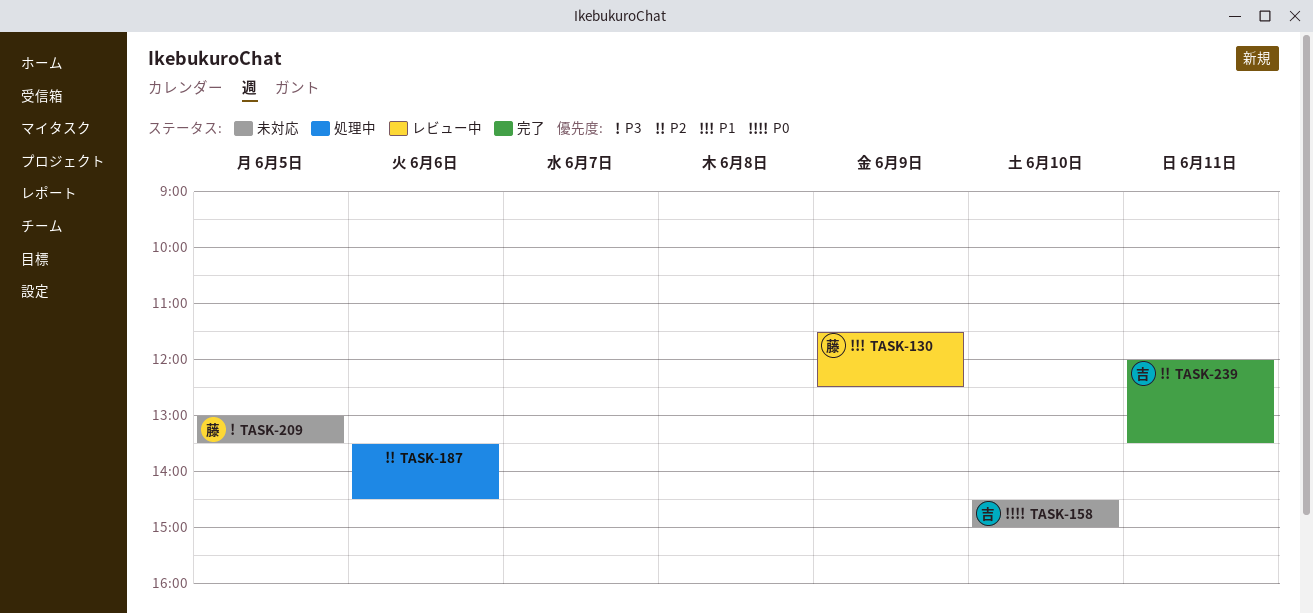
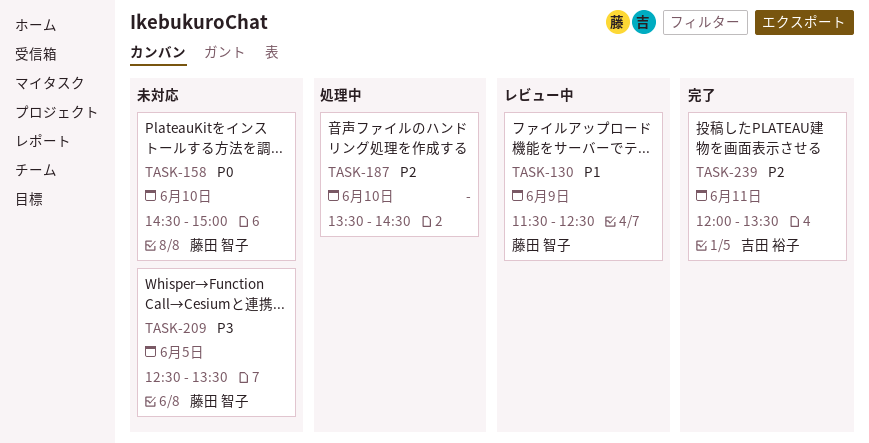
TASK-158, owner: 吉田 裕子 -> 藤田 智子
TASK-187, day: Jun 6 -> Jun 10
TASK-209, begins: 13:00 -> 12:30

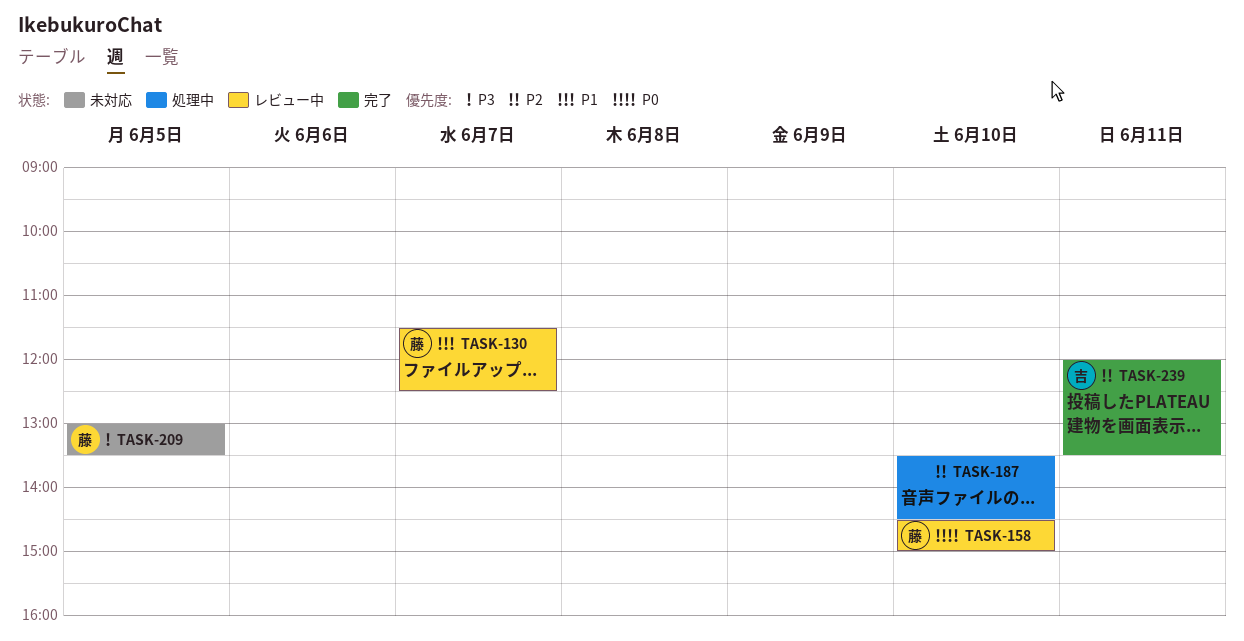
TASK-130, day: Jun 9 -> Jun 7
TASK-158, status: 未対応 -> レビュー中
TASK-209, begins: 12:30 -> 13:00

